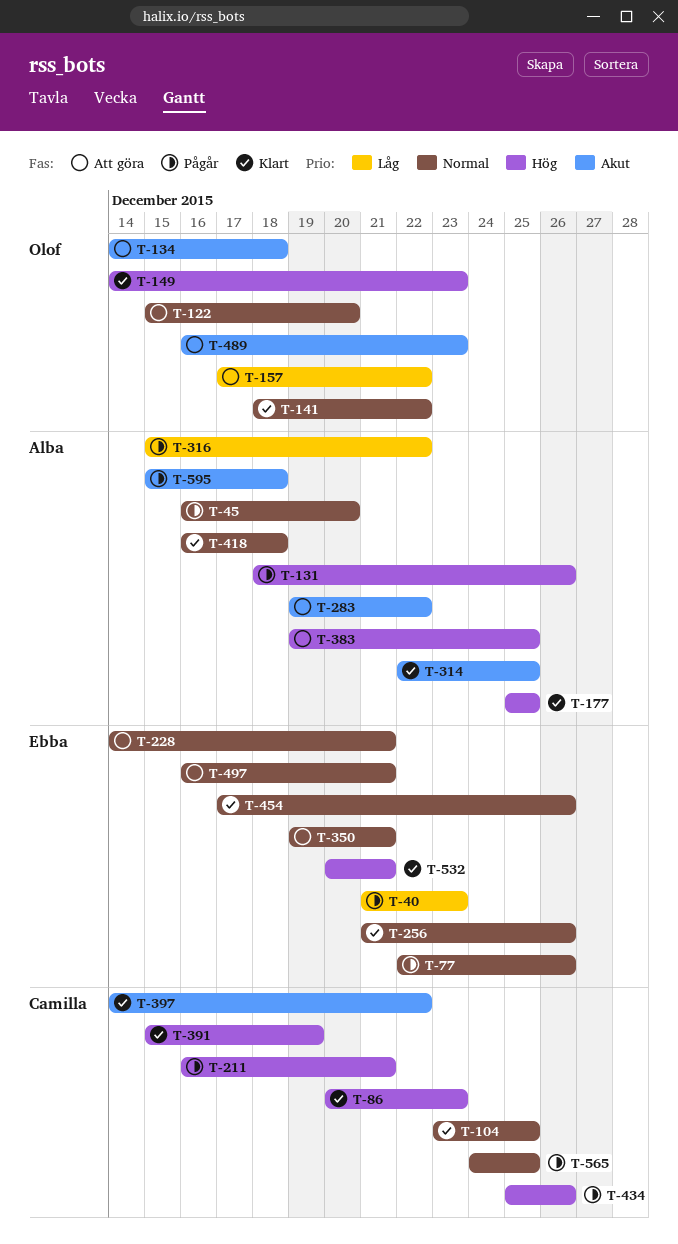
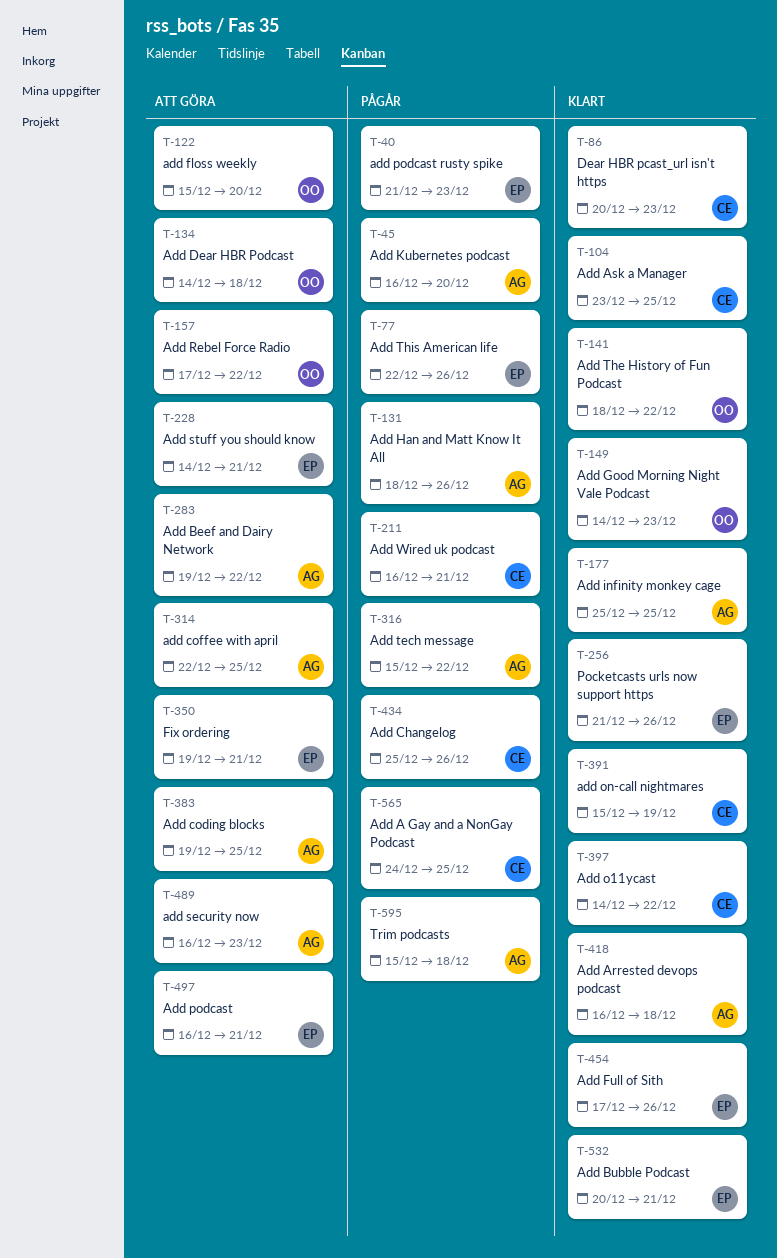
T-314, status: Klart -> Att göra
T-489, owner: Olof -> Alba

